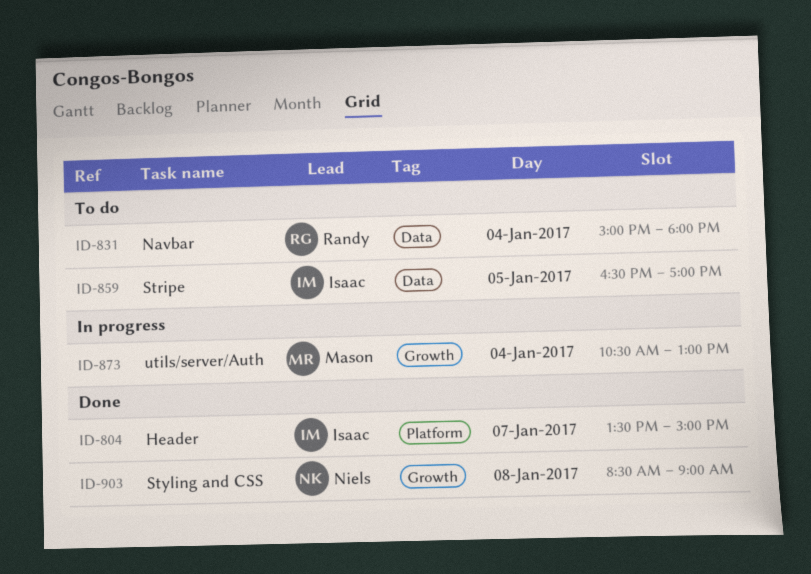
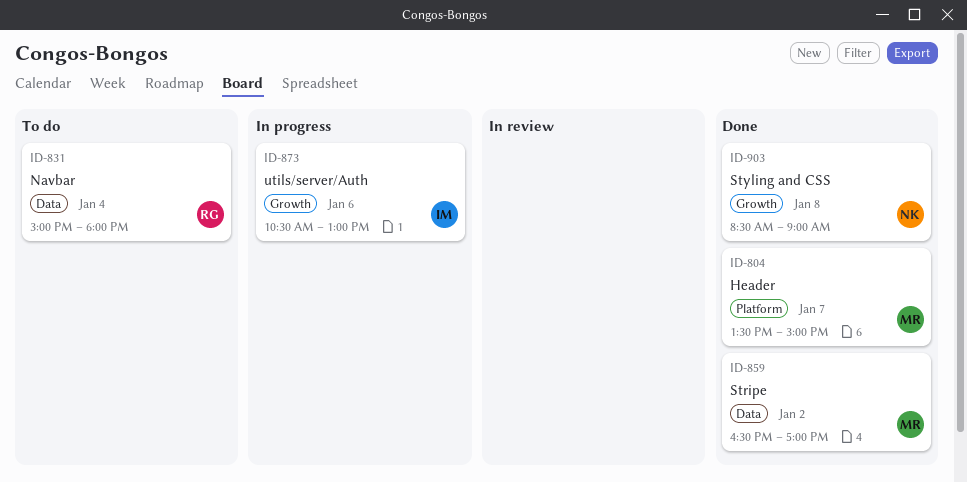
ID-804, owner: Isaac -> Mason
ID-859, status: To do -> Done
ID-859, owner: Isaac -> Mason
ID-859, day: Jan 5 -> Jan 2
ID-873, owner: Mason -> Isaac
ID-873, day: Jan 4 -> Jan 6

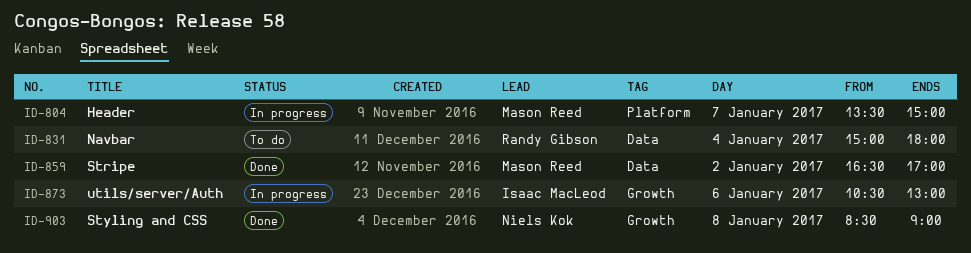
ID-804, status: Done -> In progress

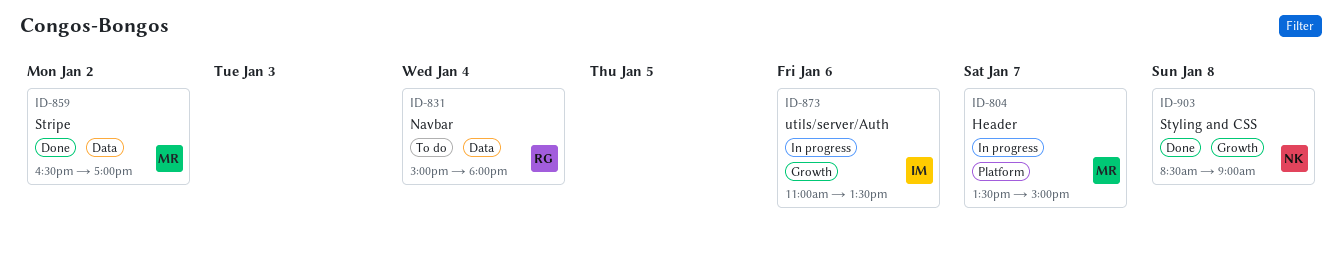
ID-873, begins: 10:30 -> 11:00
ID-873, ends: 13:00 -> 13:30

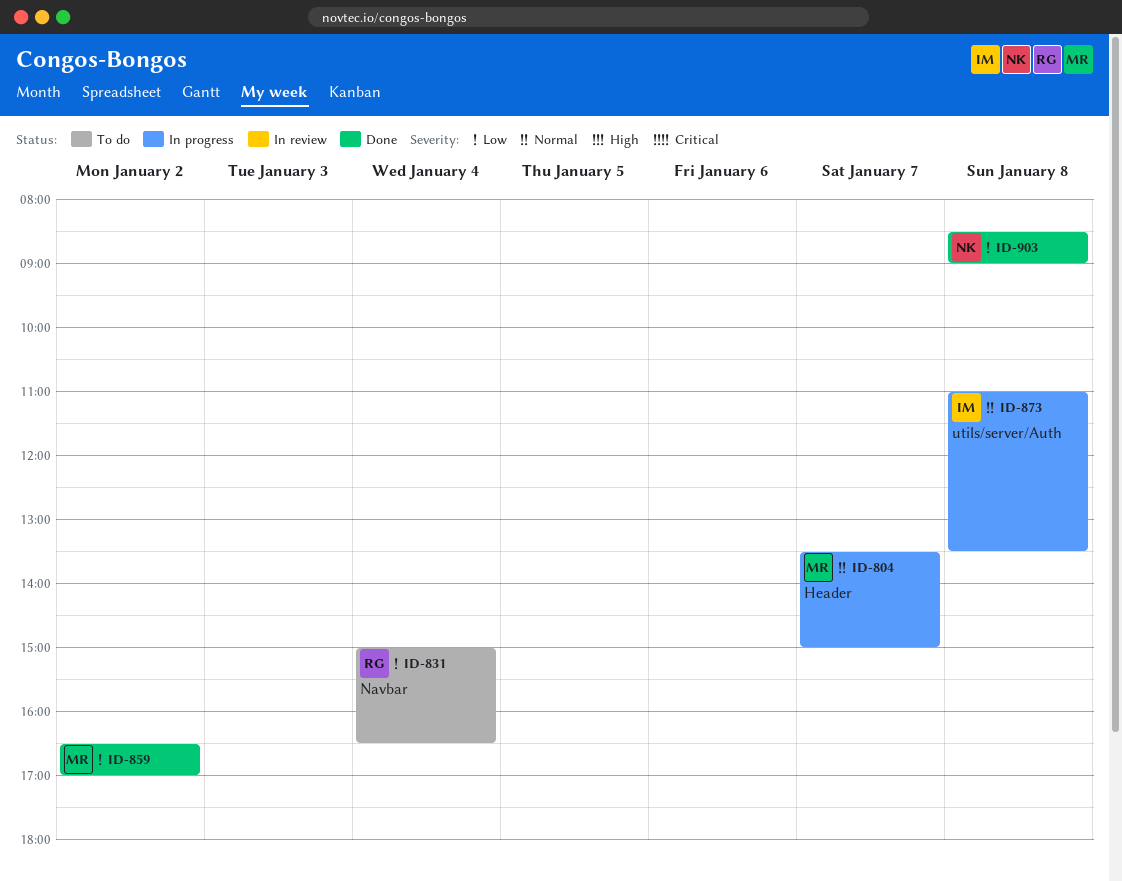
ID-831, ends: 18:00 -> 16:30
ID-873, day: Jan 6 -> Jan 8

